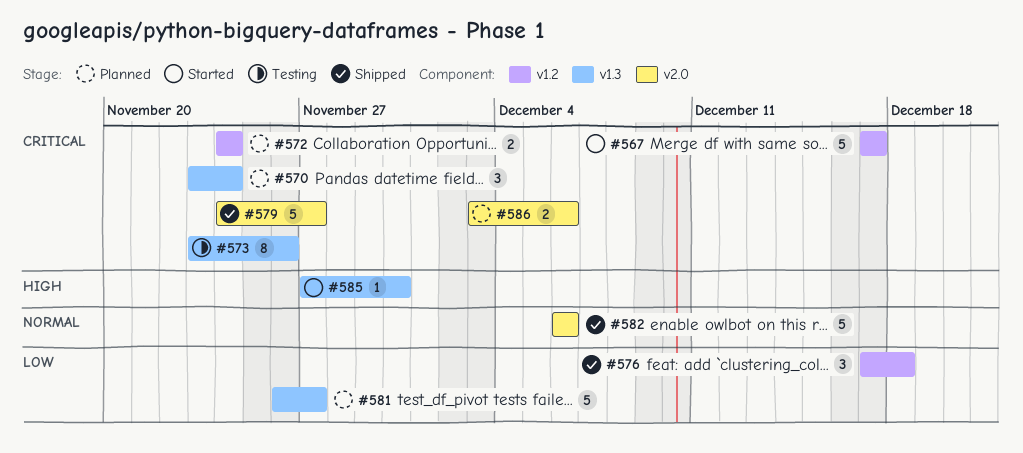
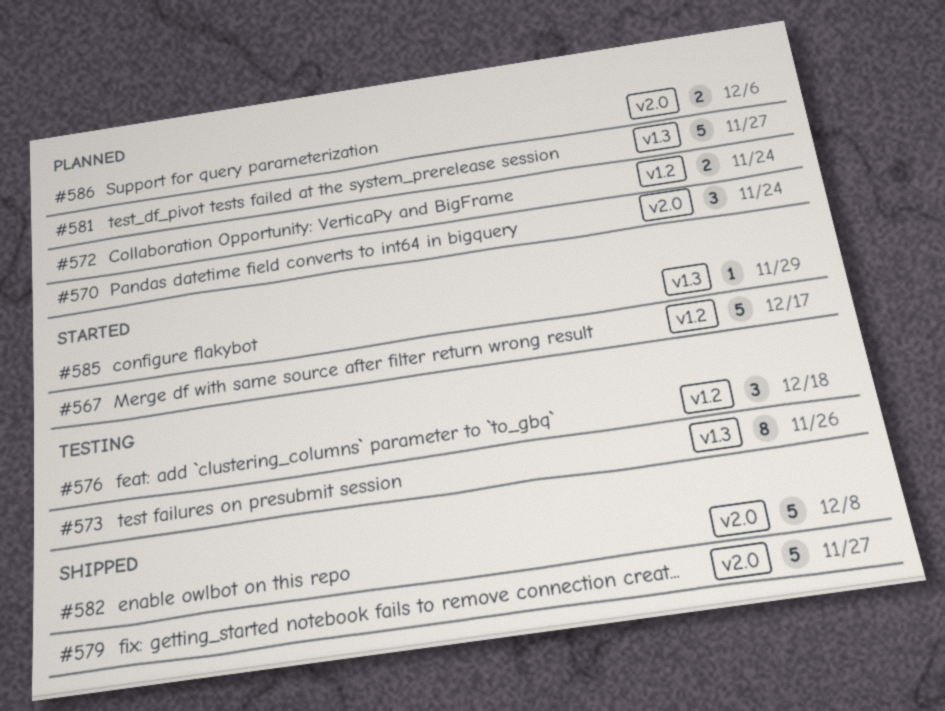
#570, label: v1.3 -> v2.0
#576, status: Shipped -> Testing
#582, due: Dec 6 -> Dec 8
#585, due: Nov 30 -> Nov 29

